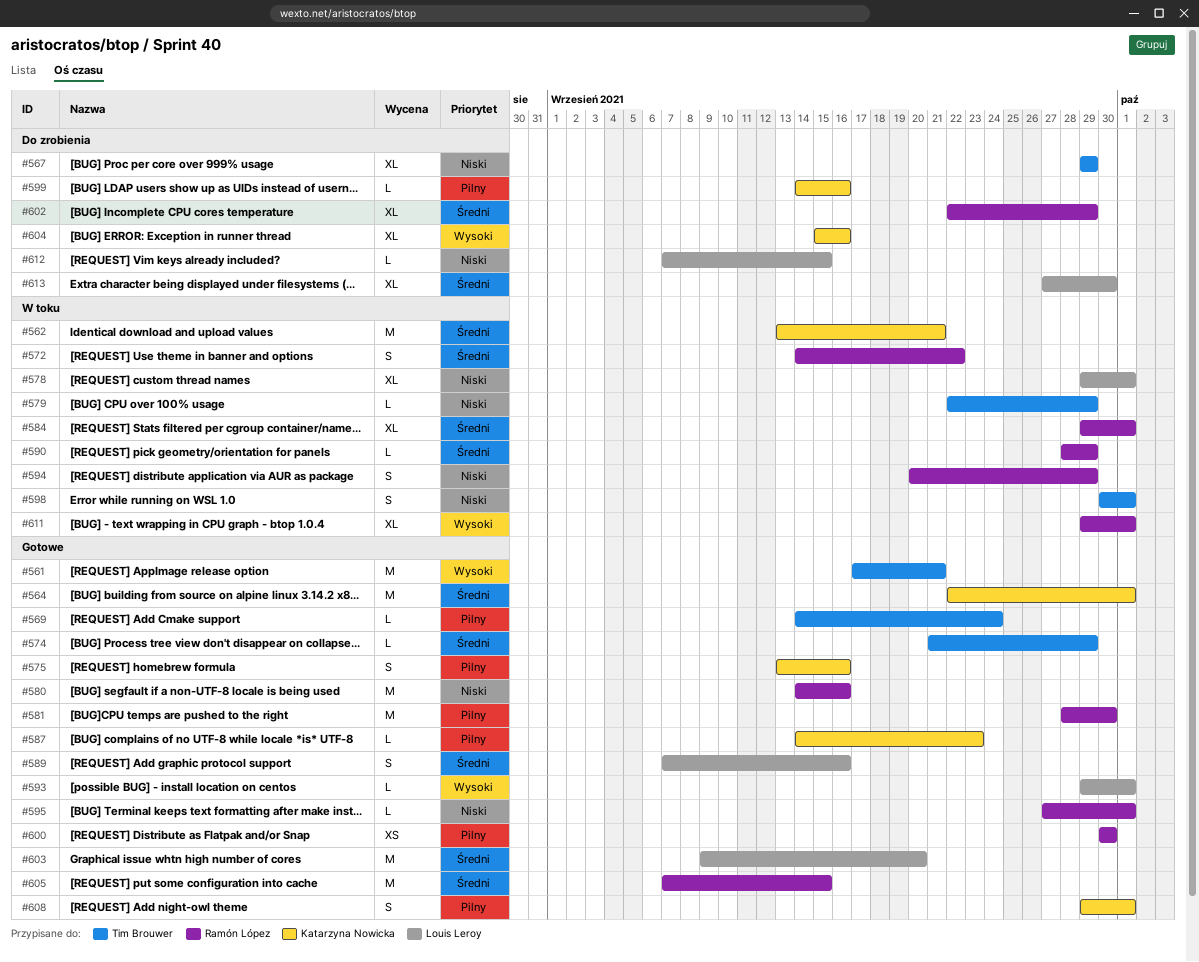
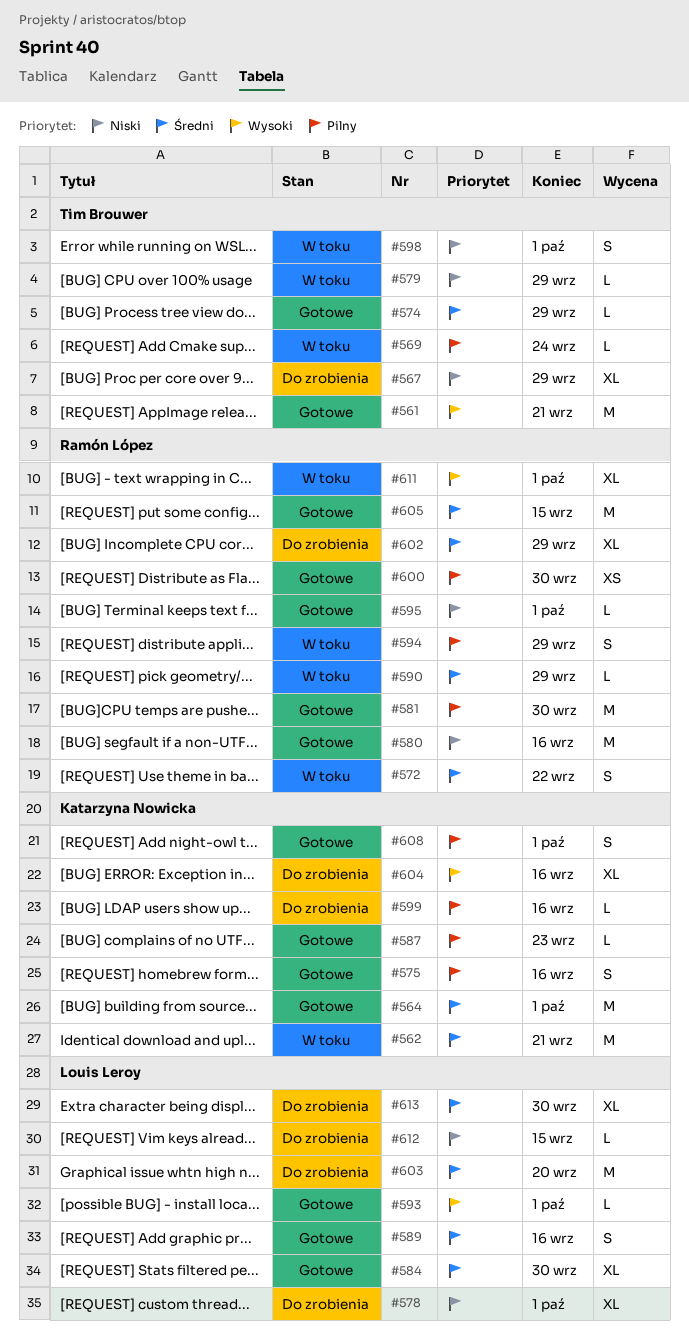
#569, status: Gotowe -> W toku
#578, status: W toku -> Do zrobienia
#584, status: W toku -> Gotowe
#584, owner: Ramón López -> Louis Leroy
#584, due: Oct 1 -> Sep 30
#594, priority: Niski -> Pilny
#603, status: Gotowe -> Do zrobienia

